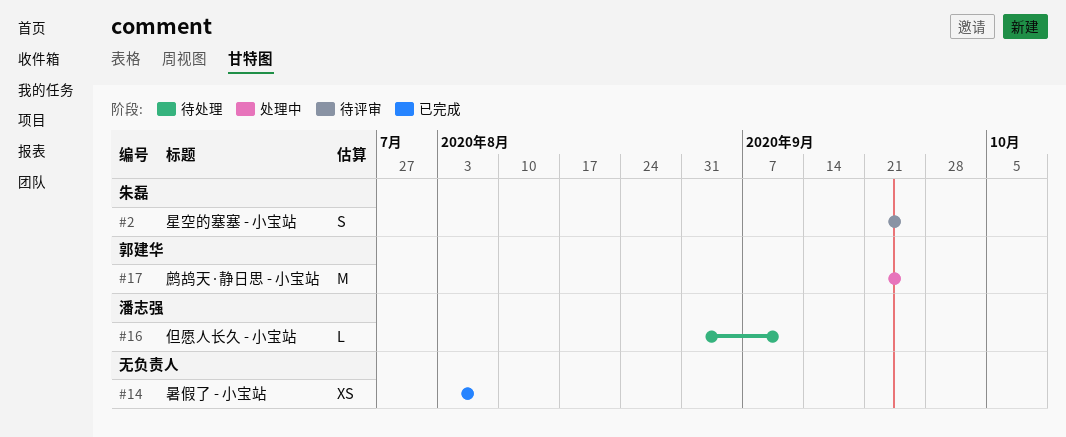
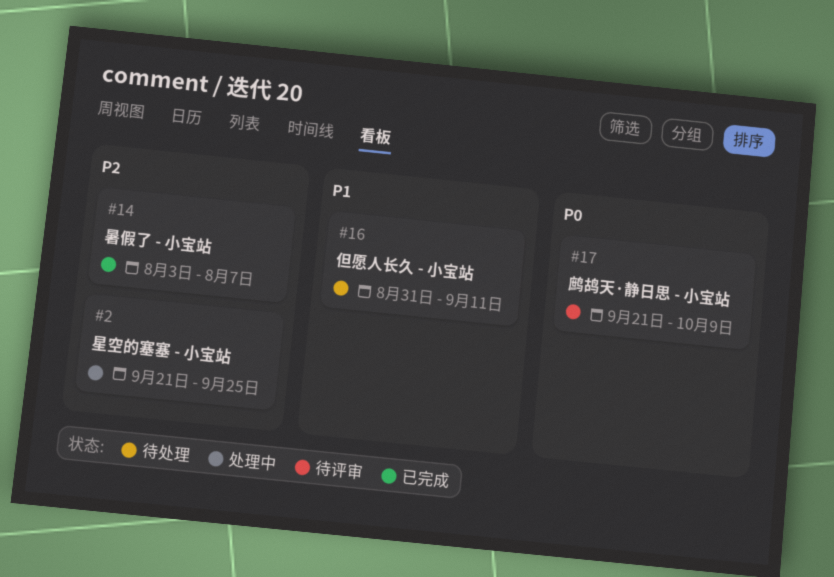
#2, status: 待评审 -> 处理中
#17, status: 处理中 -> 待评审
#17, due: Sep 25 -> Oct 9

